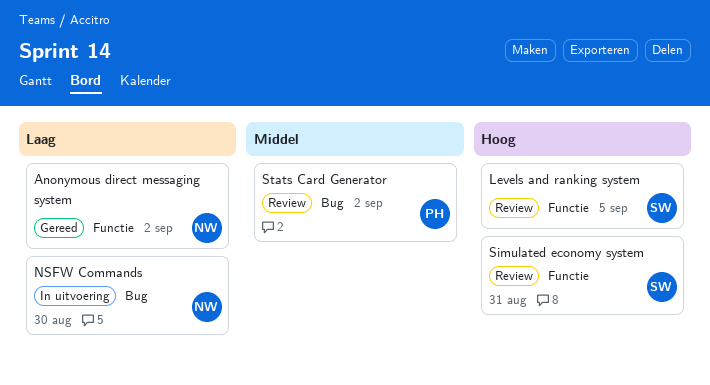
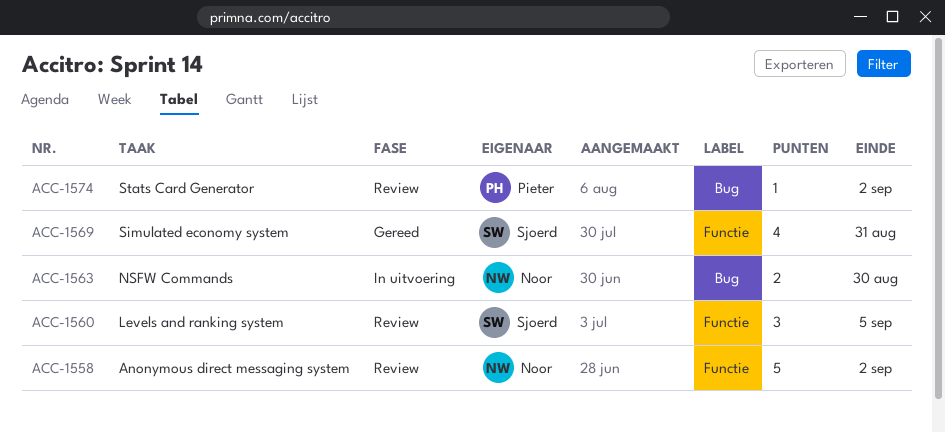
Anonymous direct messaging system, status: Gereed -> Review
Simulated economy system, status: Review -> Gereed

